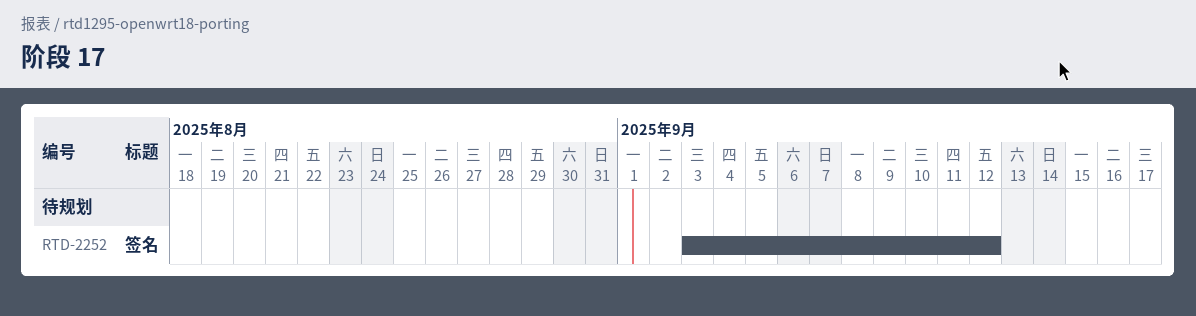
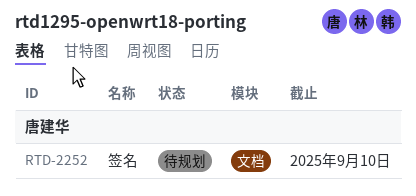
RTD-2252, due: Sep 12 -> Sep 10

